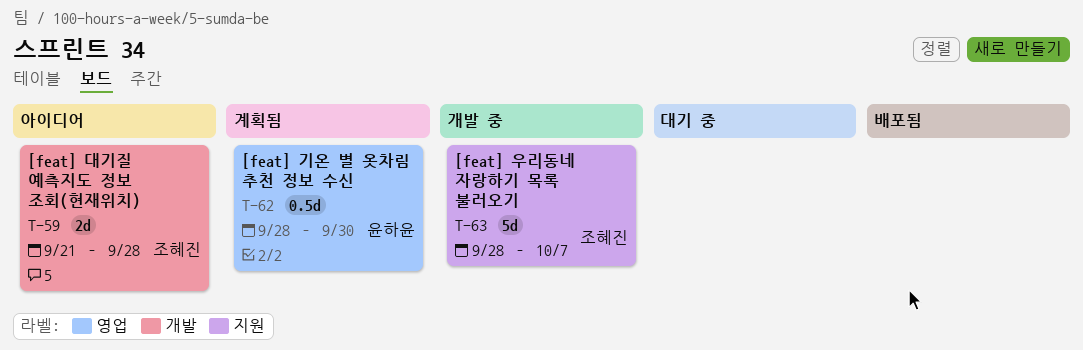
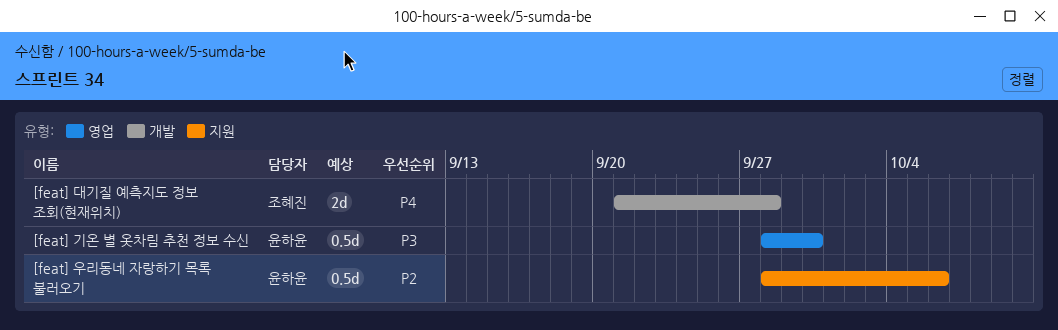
[feat] 우리동네 자랑하기 목록 불러오기, owner: 조혜진 -> 윤하윤
[feat] 우리동네 자랑하기 목록 불러오기, estimate: 5d -> 0.5d
[feat] 우리동네 자랑하기 목록 불러오기, due: Oct 7 -> Oct 6

